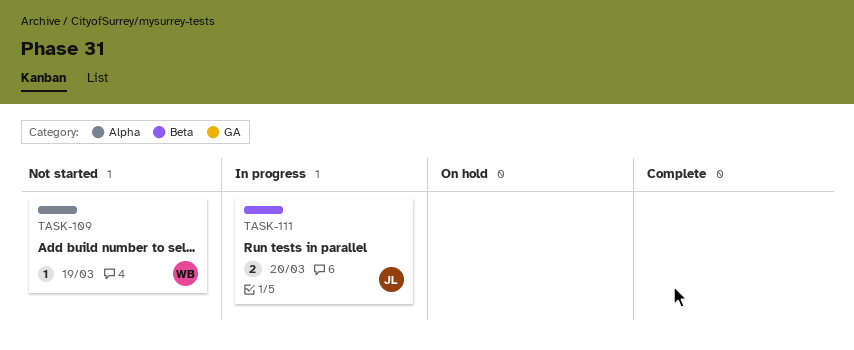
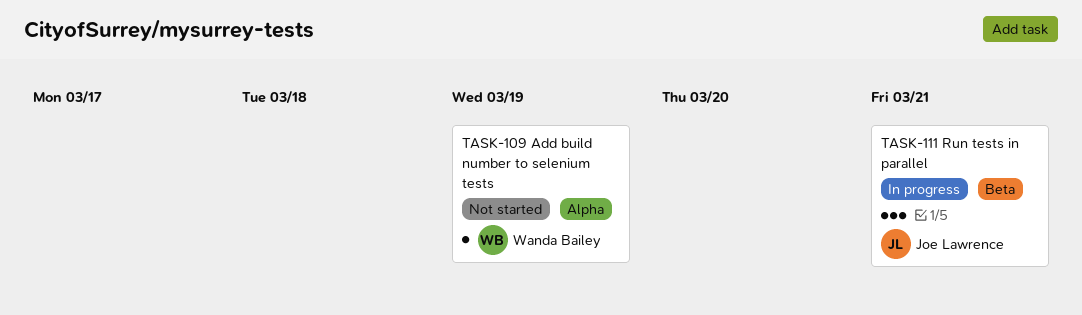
TASK-111, estimate: 2 -> 3
TASK-111, due: Mar 20 -> Mar 21

